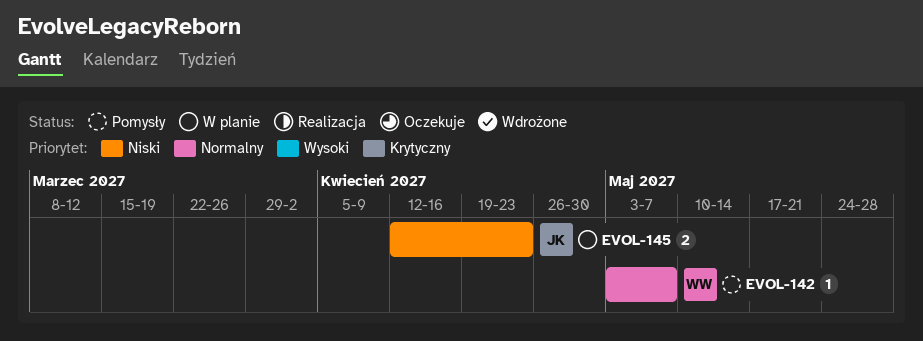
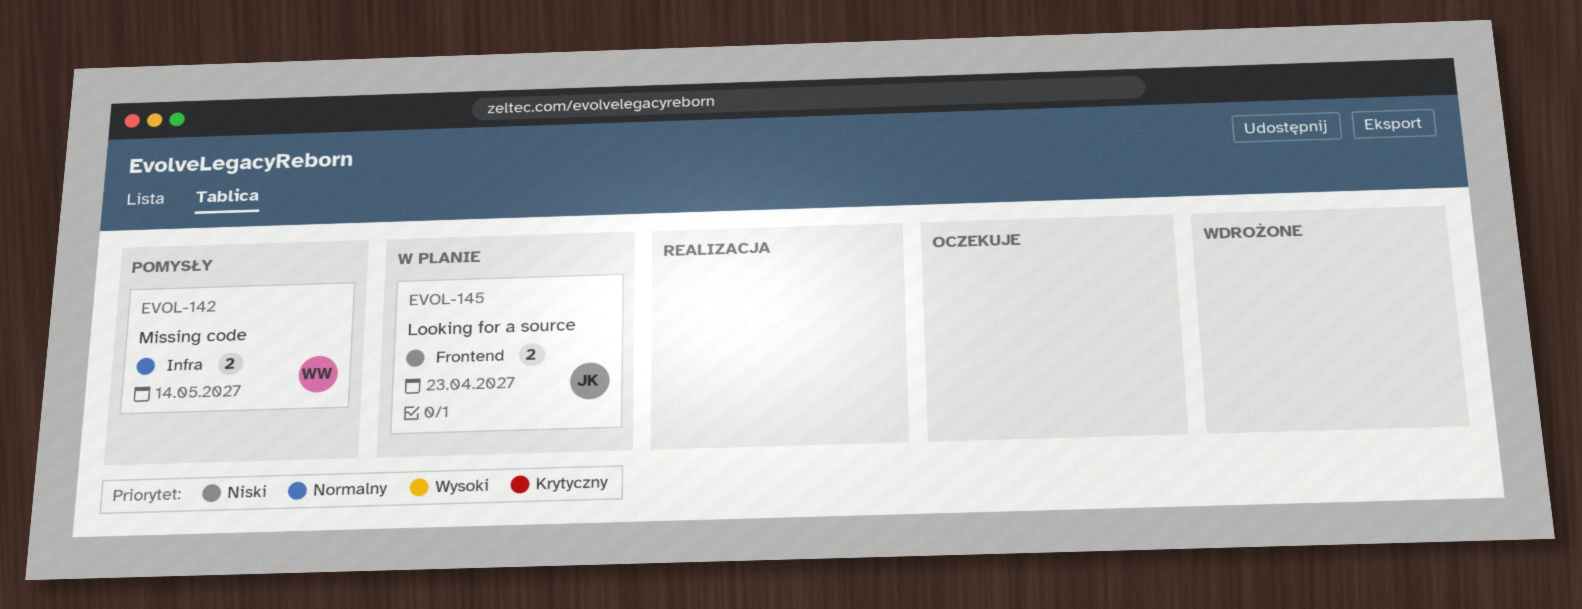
EVOL-142, estimate: 1 -> 2
EVOL-142, due: May 7 -> May 14

